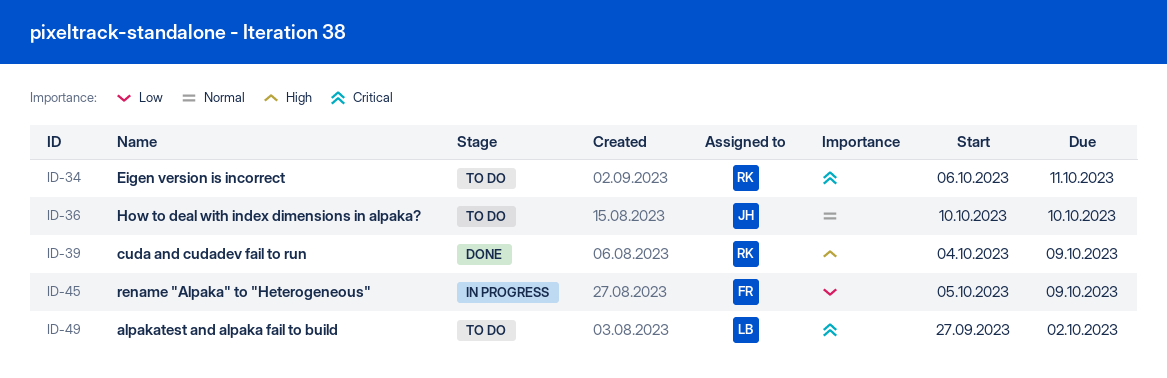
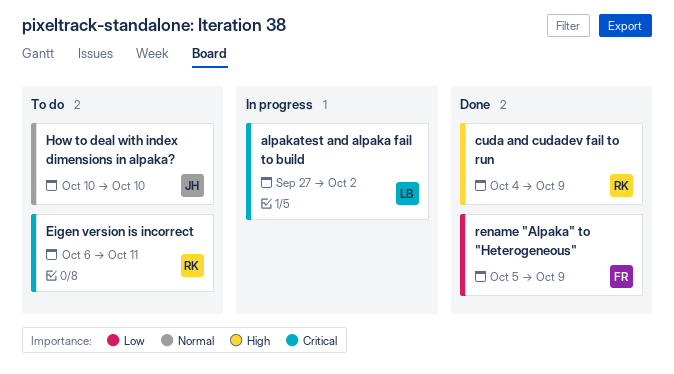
alpakatest and alpaka fail to build, status: To do -> In progress
rename "Alpaka" to "Heterogeneous", status: In progress -> Done

